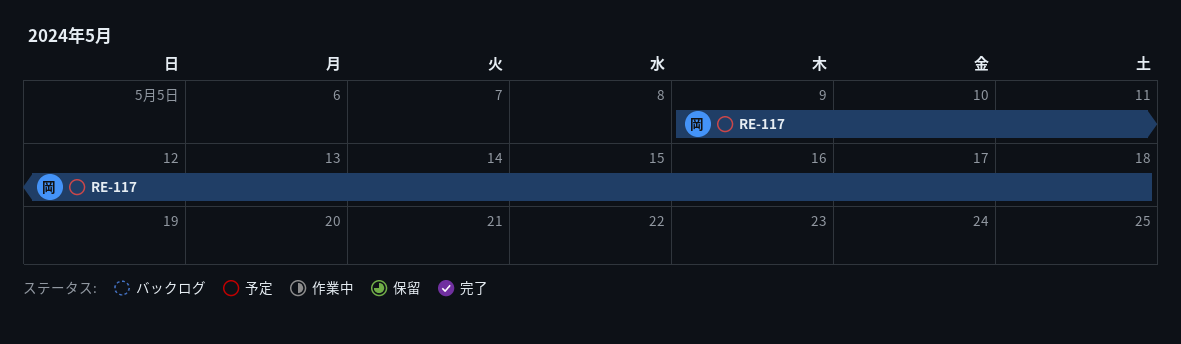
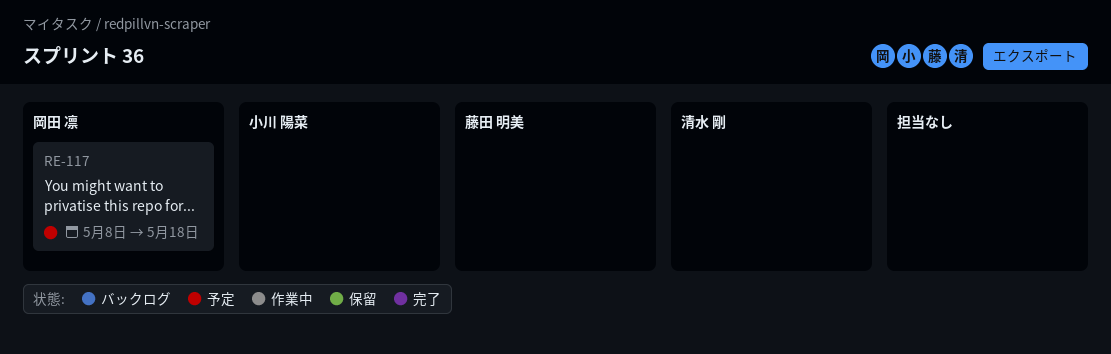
RE-117, start: May 9 -> May 8

